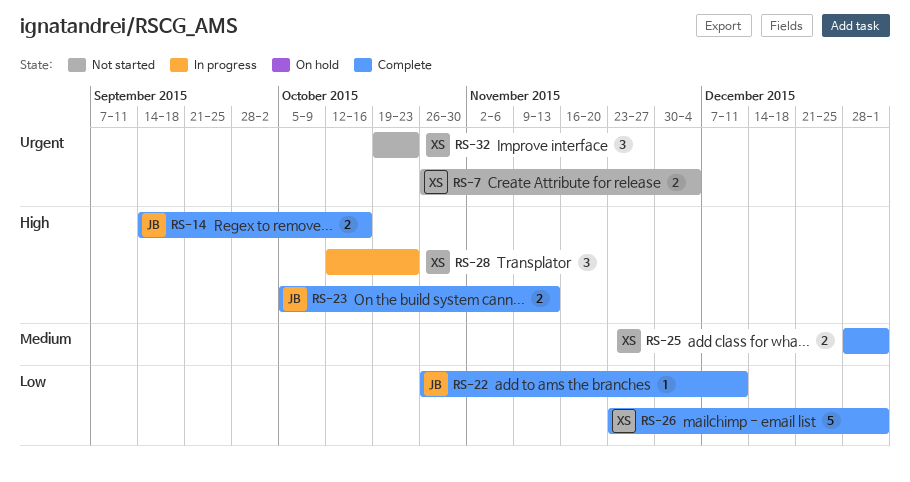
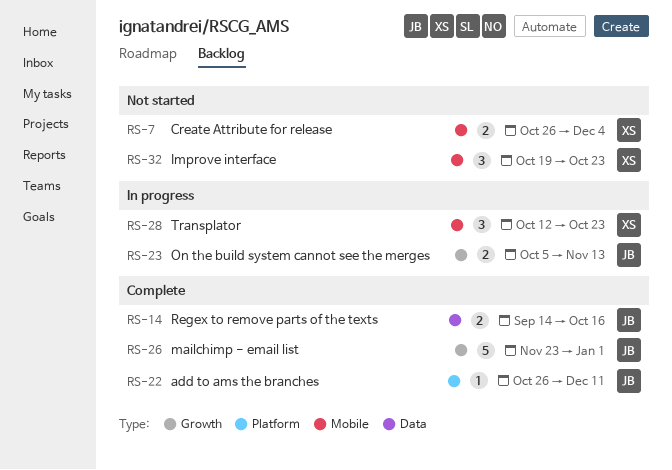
RS-23, status: Complete -> In progress
RS-25: present -> none
RS-26, owner: XS -> JB

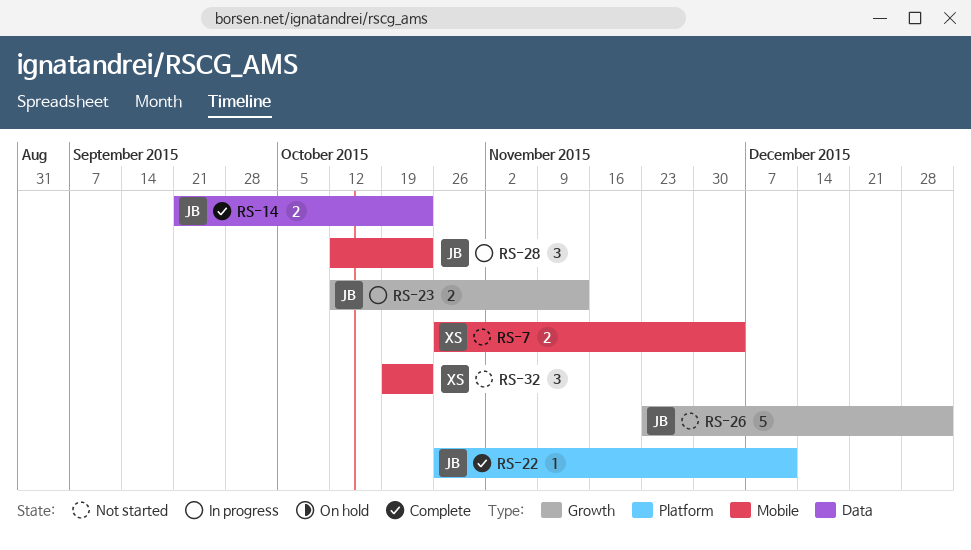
RS-14, start: Sep 14 -> Sep 21
RS-14, due: Oct 16 -> Oct 23
RS-23, start: Oct 5 -> Oct 12
RS-26, status: Complete -> Not started
RS-28, owner: XS -> JB

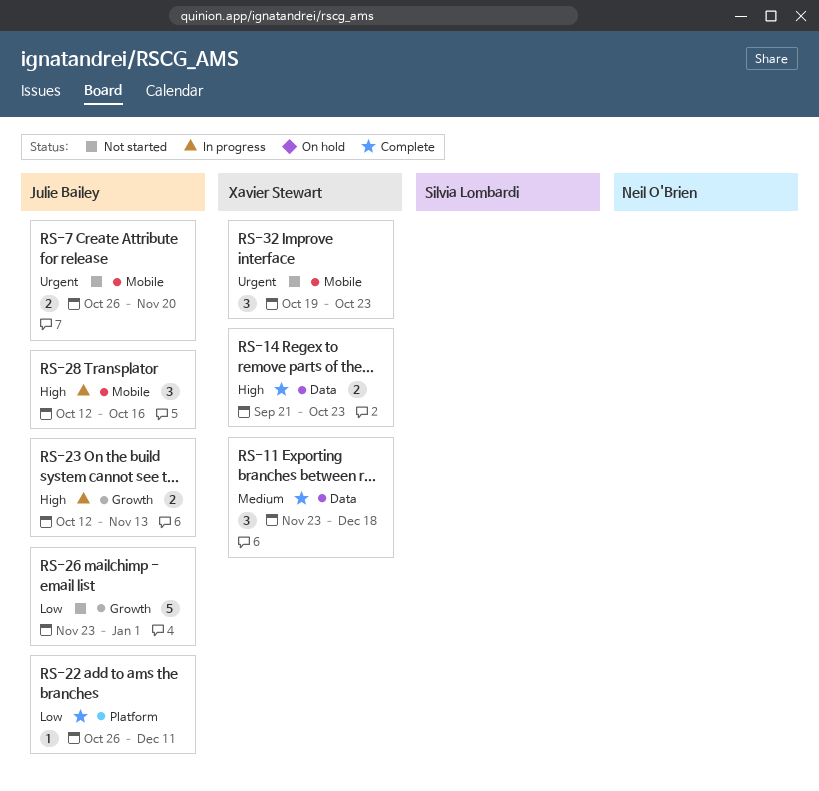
RS-7, owner: Xavier Stewart -> Julie Bailey
RS-7, due: Dec 4 -> Nov 20
RS-11: none -> present
RS-14, owner: Julie Bailey -> Xavier Stewart
RS-28, due: Oct 23 -> Oct 16

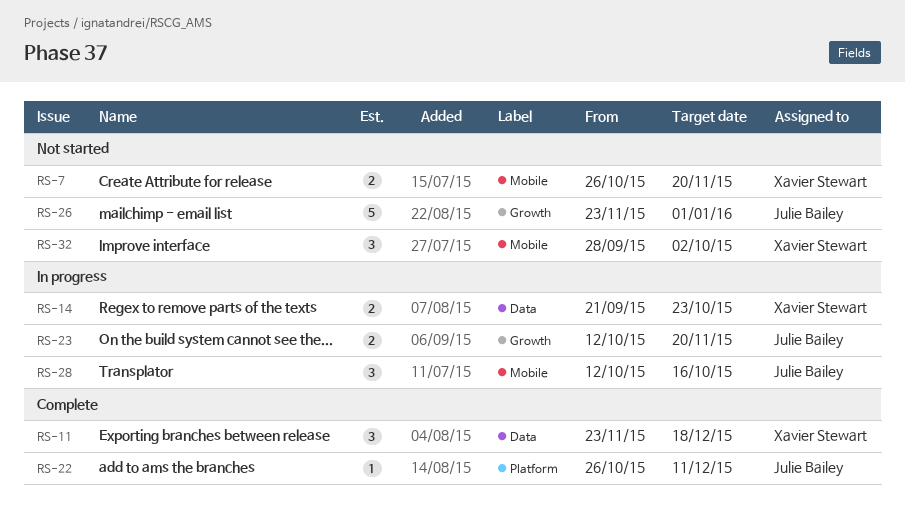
RS-7, owner: Julie Bailey -> Xavier Stewart
RS-14, status: Complete -> In progress
RS-23, due: Nov 13 -> Nov 20
RS-32, start: Oct 19 -> Sep 28
RS-32, due: Oct 23 -> Oct 2

